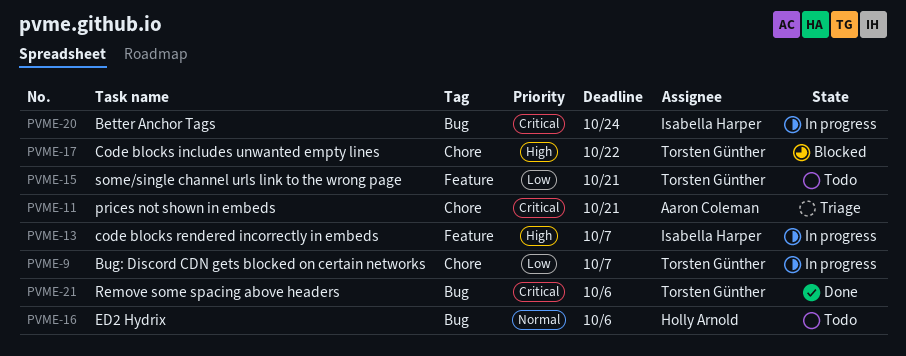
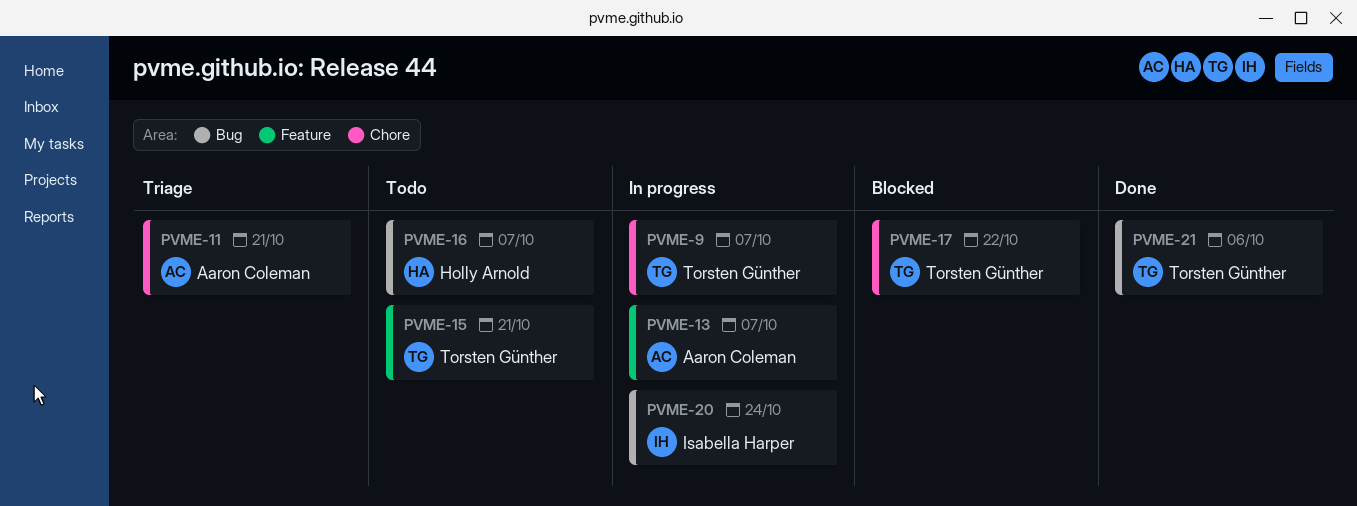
PVME-13, owner: Isabella Harper -> Aaron Coleman
PVME-16, due: Oct 6 -> Oct 7

